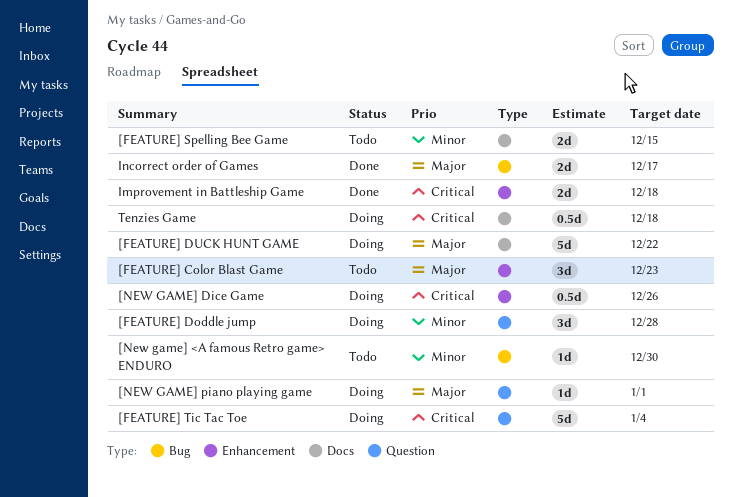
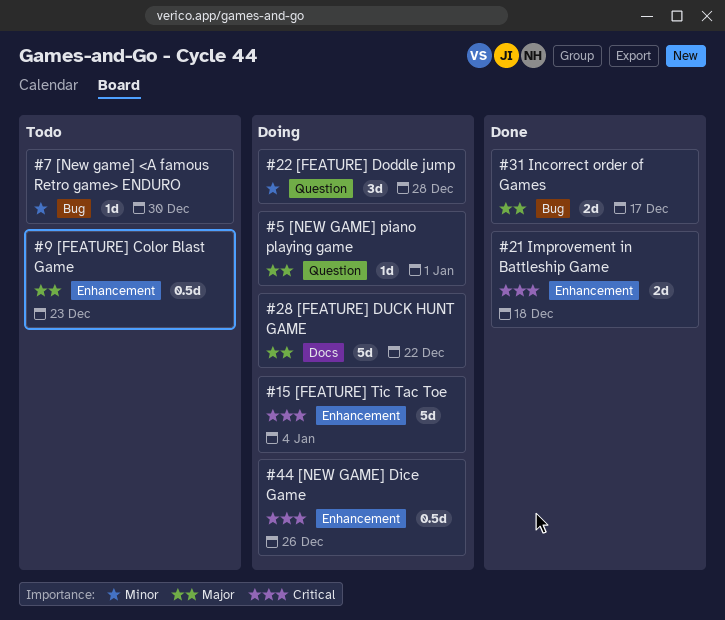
[FEATURE] Color Blast Game, estimate: 3d -> 0.5d
[FEATURE] Spelling Bee Game: present -> none
[FEATURE] Tic Tac Toe, label: Question -> Enhancement
Tenzies Game: present -> none

